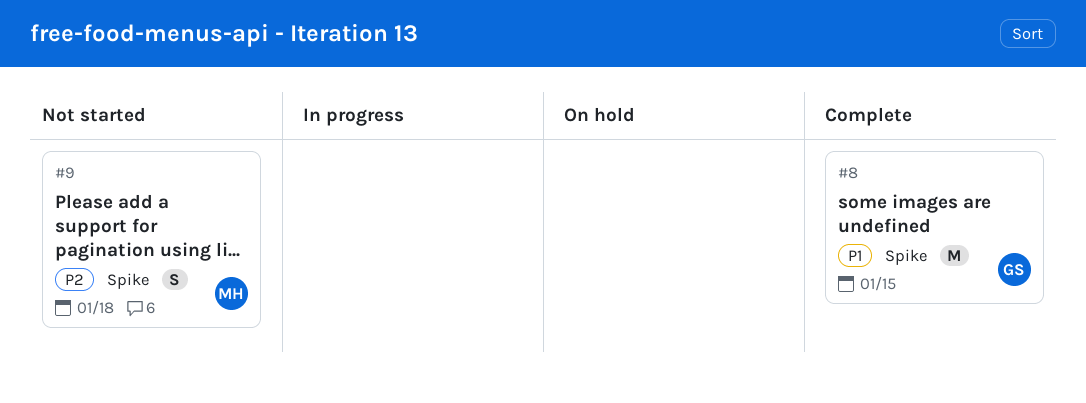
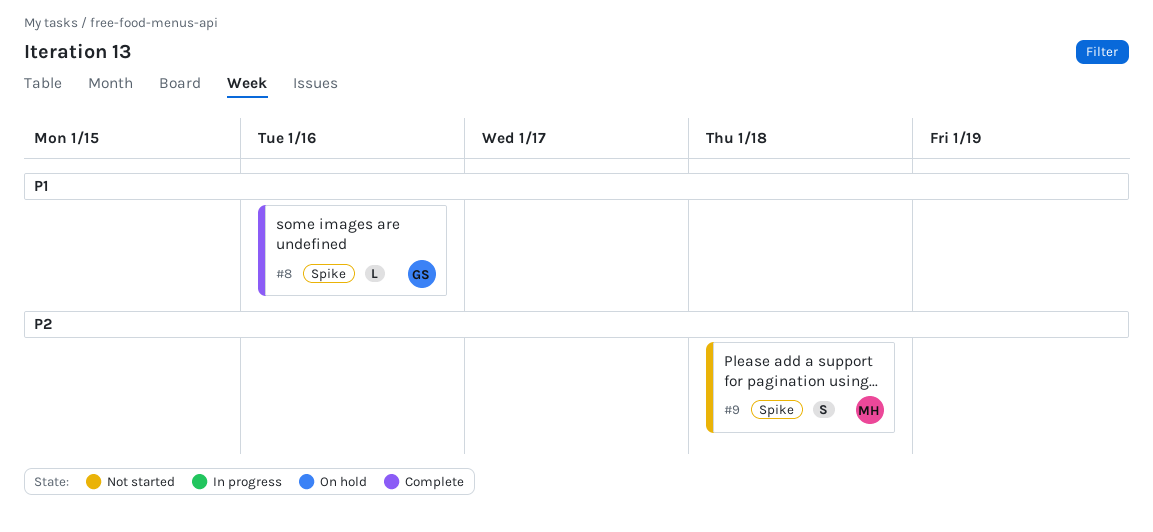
#8, estimate: M -> L
#8, due: Jan 15 -> Jan 16

